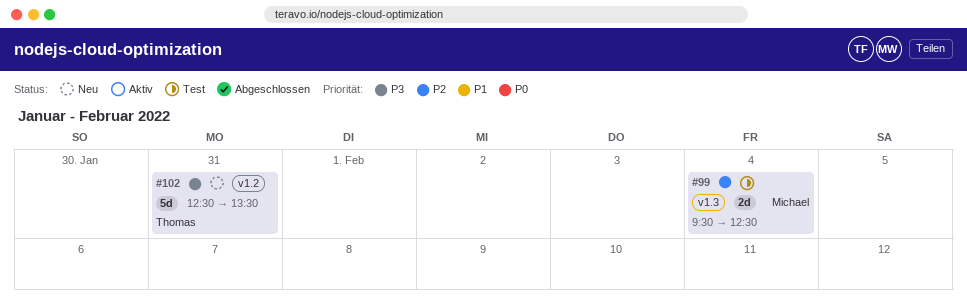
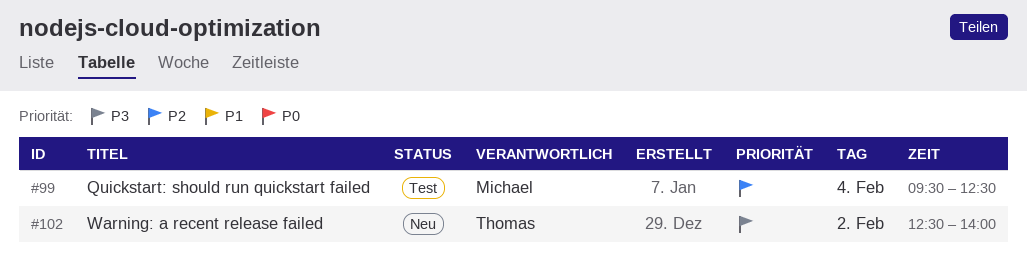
#102, day: Jan 31 -> Feb 2
#102, ends: 13:30 -> 14:00

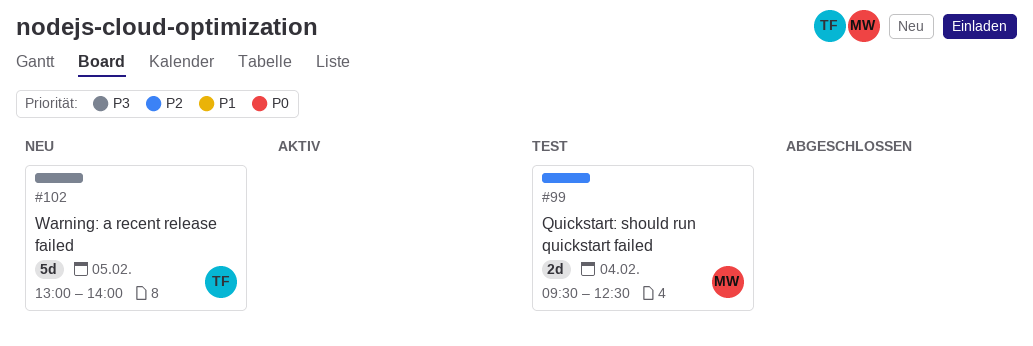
#102, day: Feb 2 -> Feb 5
#102, begins: 12:30 -> 13:00

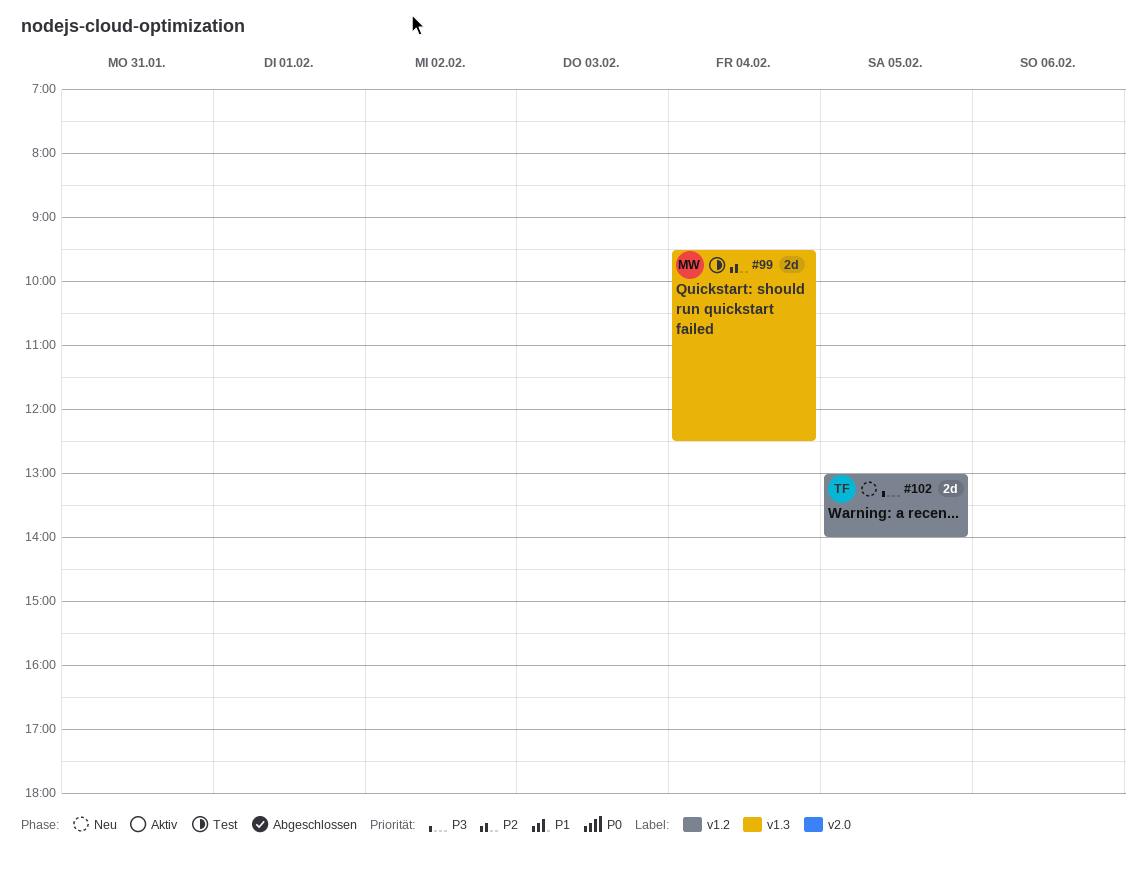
#102, estimate: 5d -> 2d

